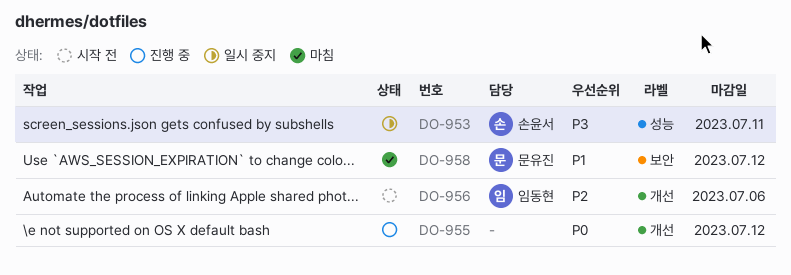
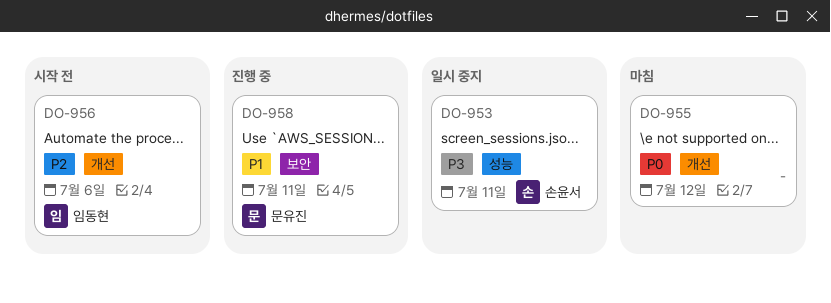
DO-955, status: 진행 중 -> 마침
DO-958, status: 마침 -> 진행 중
DO-958, due: Jul 12 -> Jul 11

